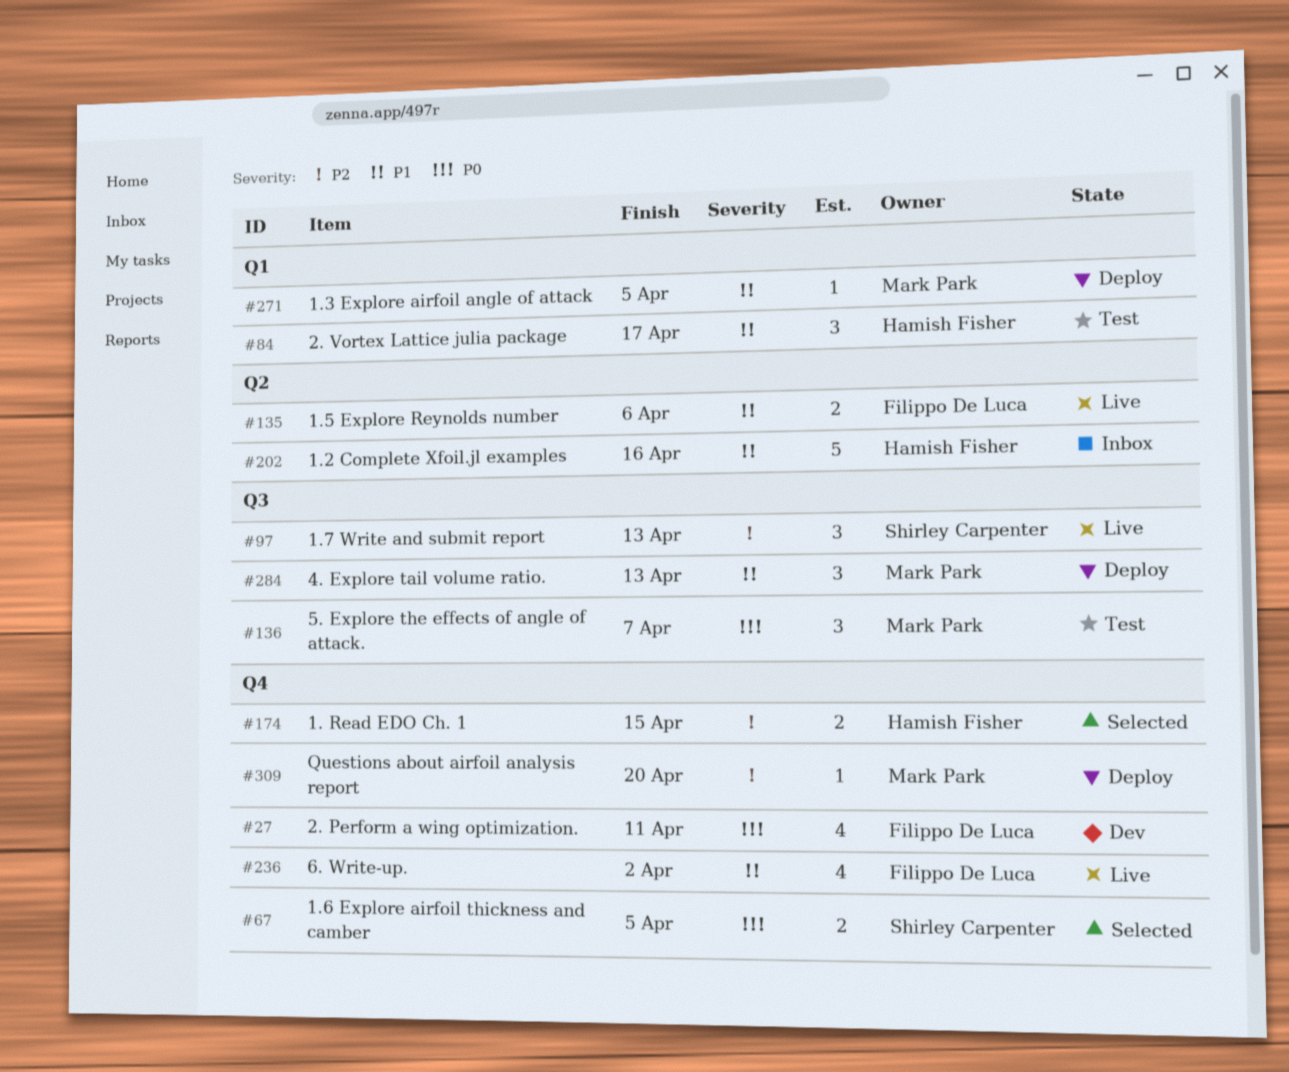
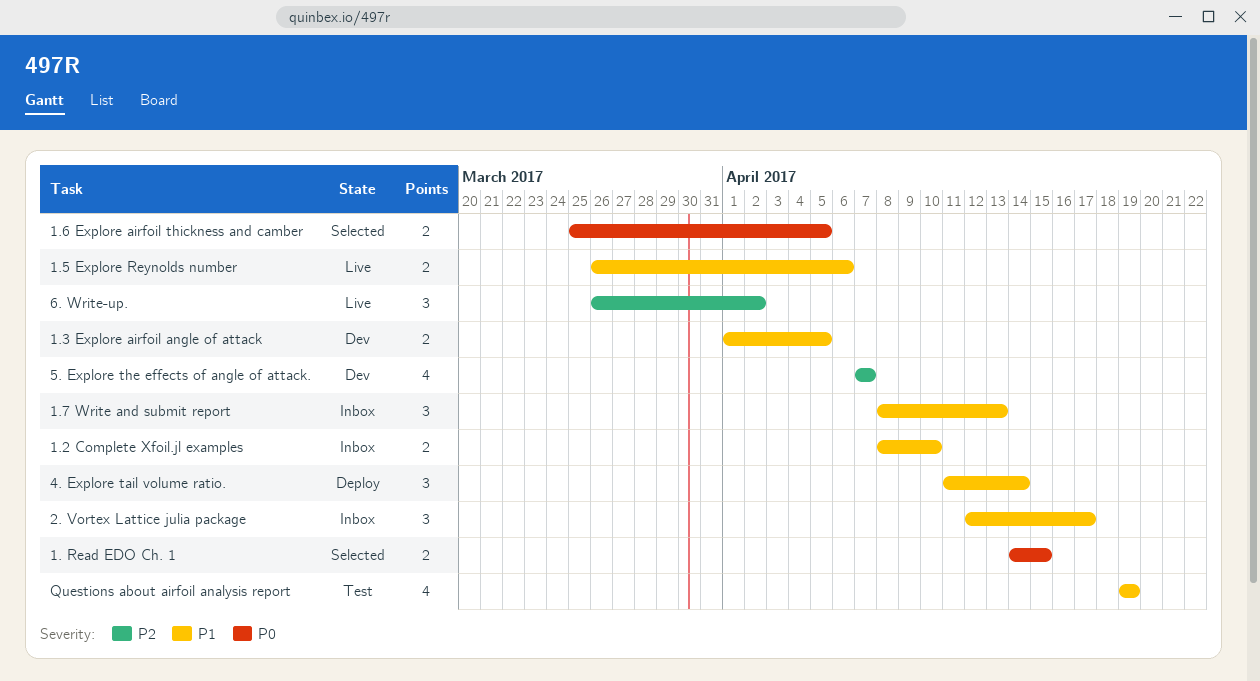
1. Read EDO Ch. 1, priority: P2 -> P0
1.2 Complete Xfoil.jl examples, estimate: 5 -> 2
1.2 Complete Xfoil.jl examples, due: Apr 16 -> Apr 10
1.3 Explore airfoil angle of attack, status: Deploy -> Dev
1.3 Explore airfoil angle of attack, estimate: 1 -> 2
1.7 Write and submit report, status: Live -> Inbox
1.7 Write and submit report, priority: P2 -> P1
2. Perform a wing optimization.: present -> none
2. Vortex Lattice julia package, status: Test -> Inbox
4. Explore tail volume ratio., due: Apr 13 -> Apr 14
5. Explore the effects of angle of attack., status: Test -> Dev
5. Explore the effects of angle of attack., priority: P0 -> P2
5. Explore the effects of angle of attack., estimate: 3 -> 4
6. Write-up., priority: P1 -> P2
6. Write-up., estimate: 4 -> 3
Questions about airfoil analysis report, status: Deploy -> Test
Questions about airfoil analysis report, priority: P2 -> P1
Questions about airfoil analysis report, estimate: 1 -> 4
Questions about airfoil analysis report, due: Apr 20 -> Apr 19

